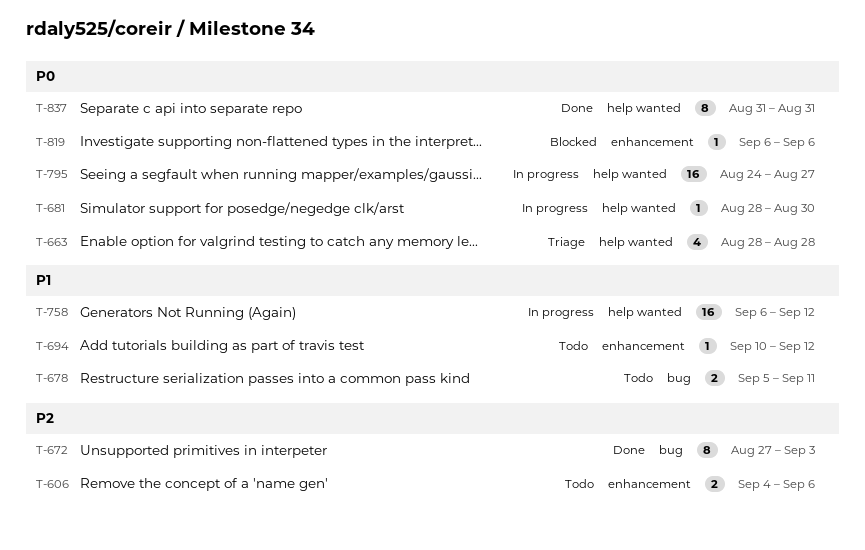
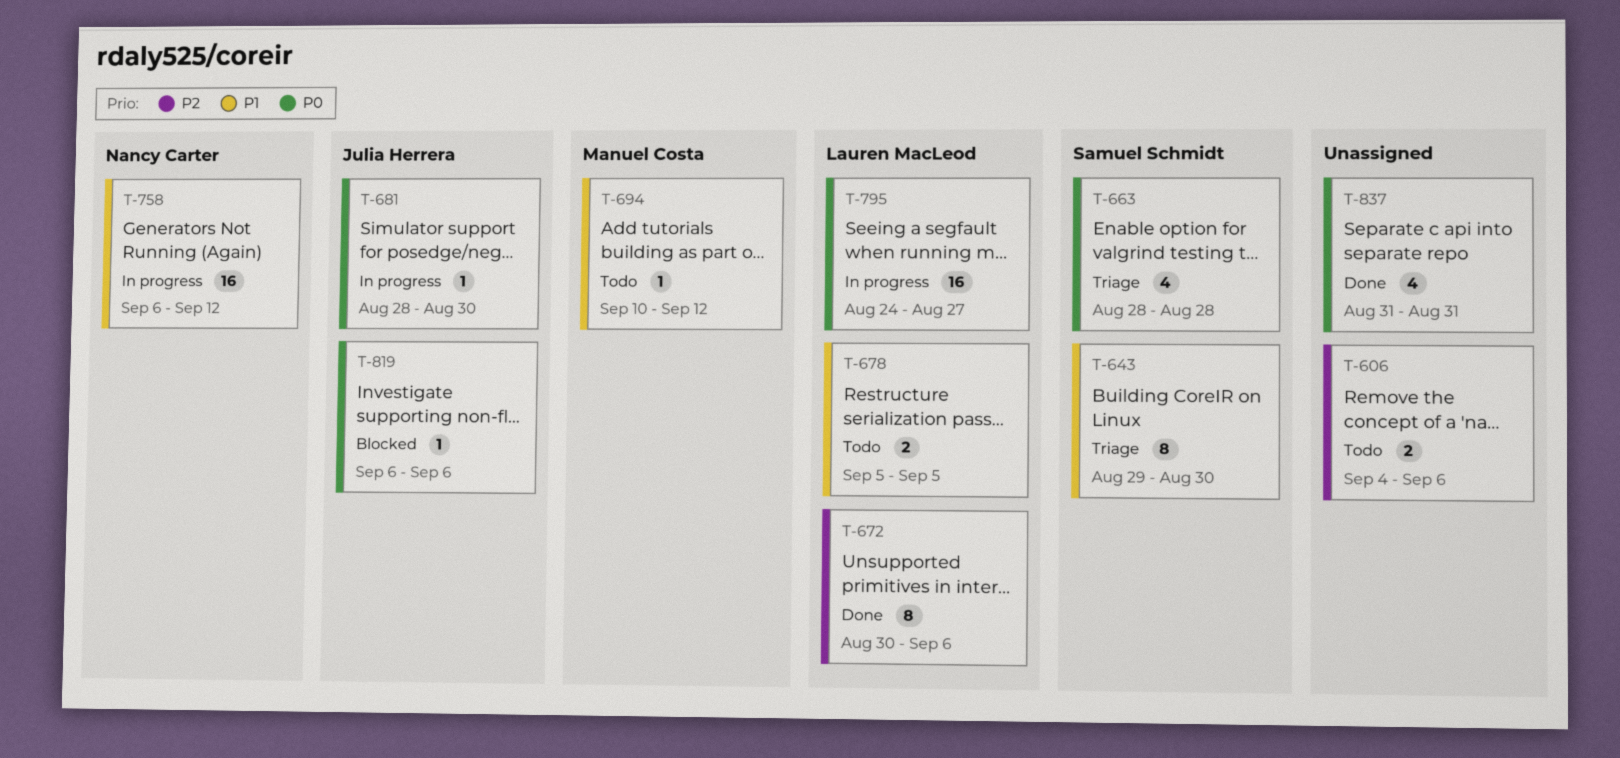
T-643: none -> present
T-672, start: Aug 27 -> Aug 30
T-672, due: Sep 3 -> Sep 6
T-678, due: Sep 11 -> Sep 5
T-837, estimate: 8 -> 4

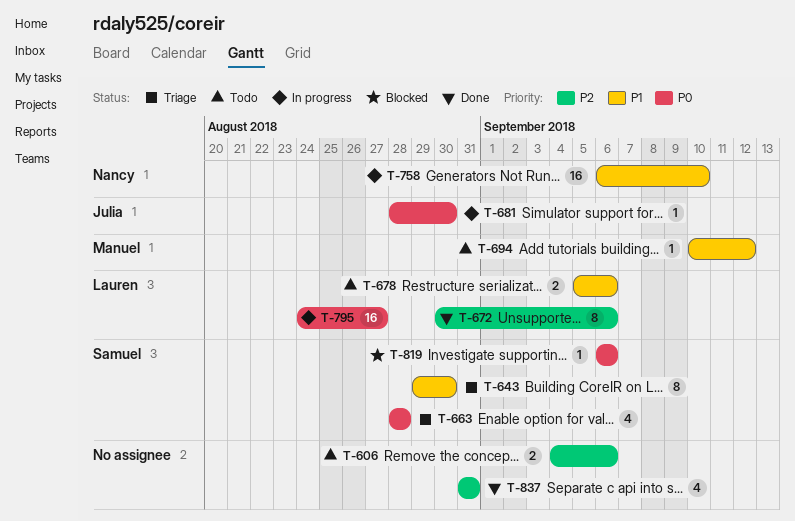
T-678, due: Sep 5 -> Sep 6
T-758, due: Sep 12 -> Sep 10
T-819, owner: Julia Herrera -> Samuel Schmidt
T-837, priority: P0 -> P2

